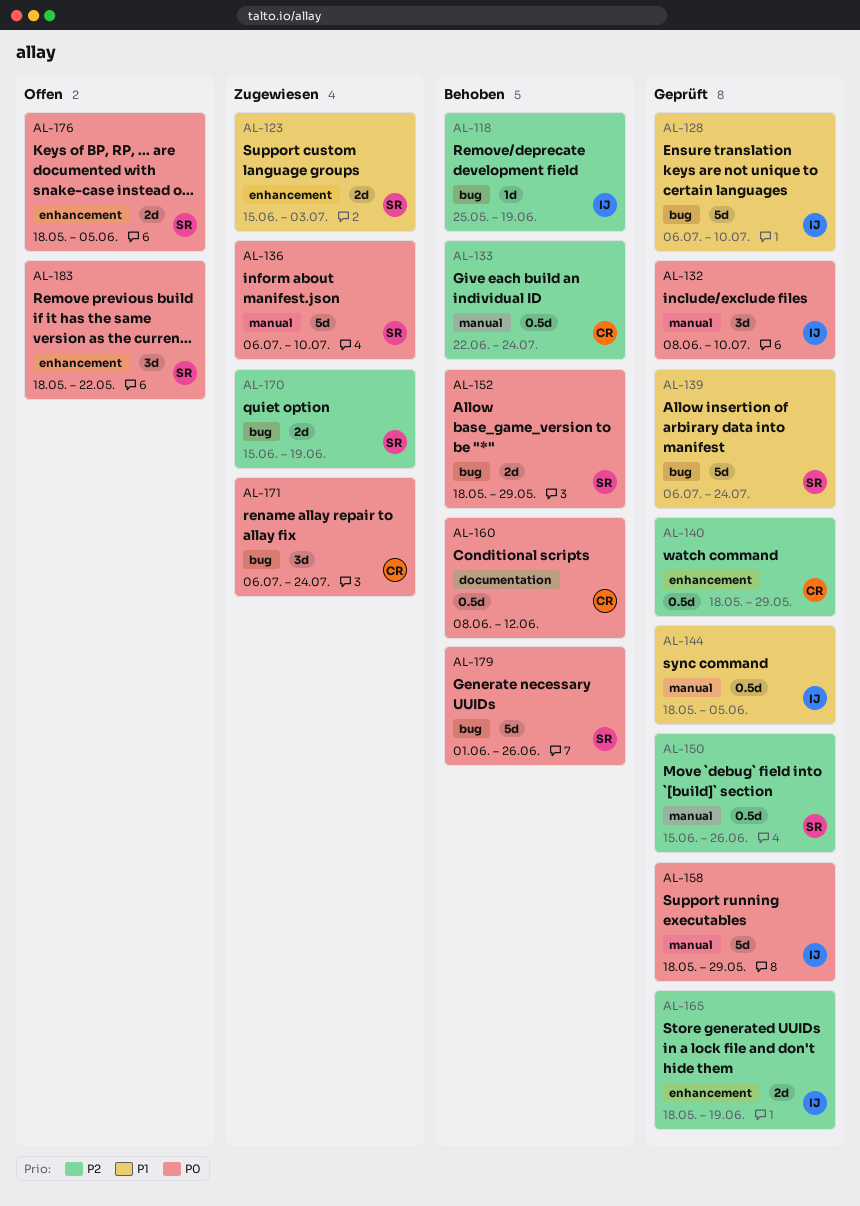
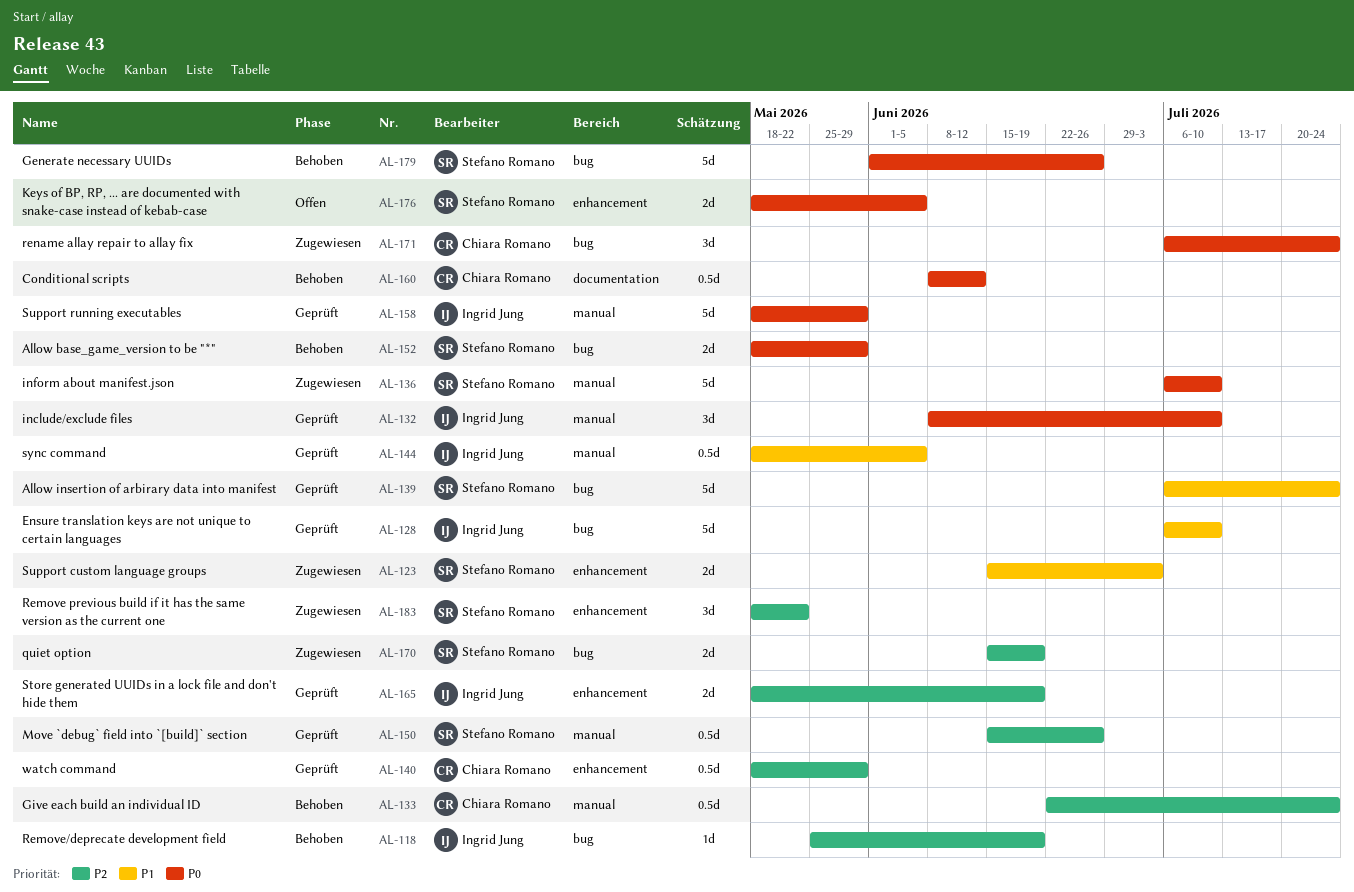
AL-183, status: Offen -> Zugewiesen
AL-183, priority: P0 -> P2

